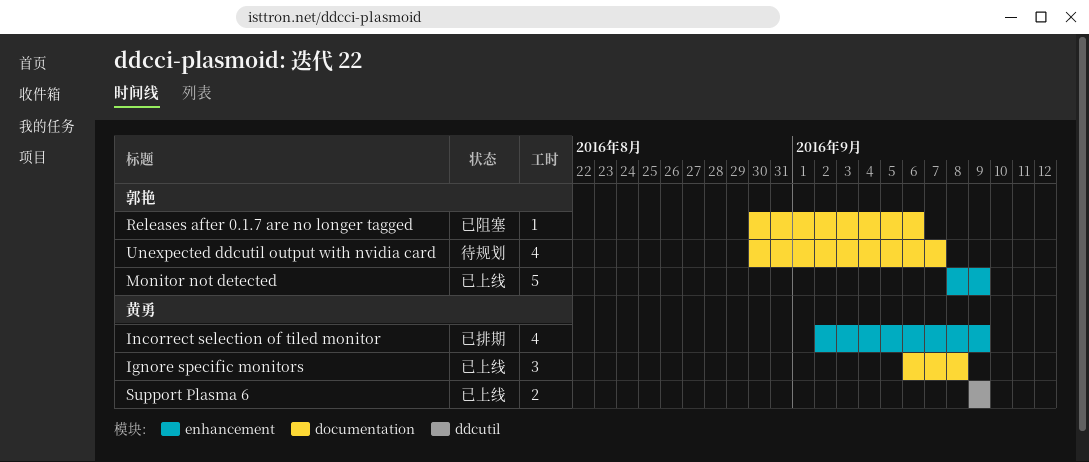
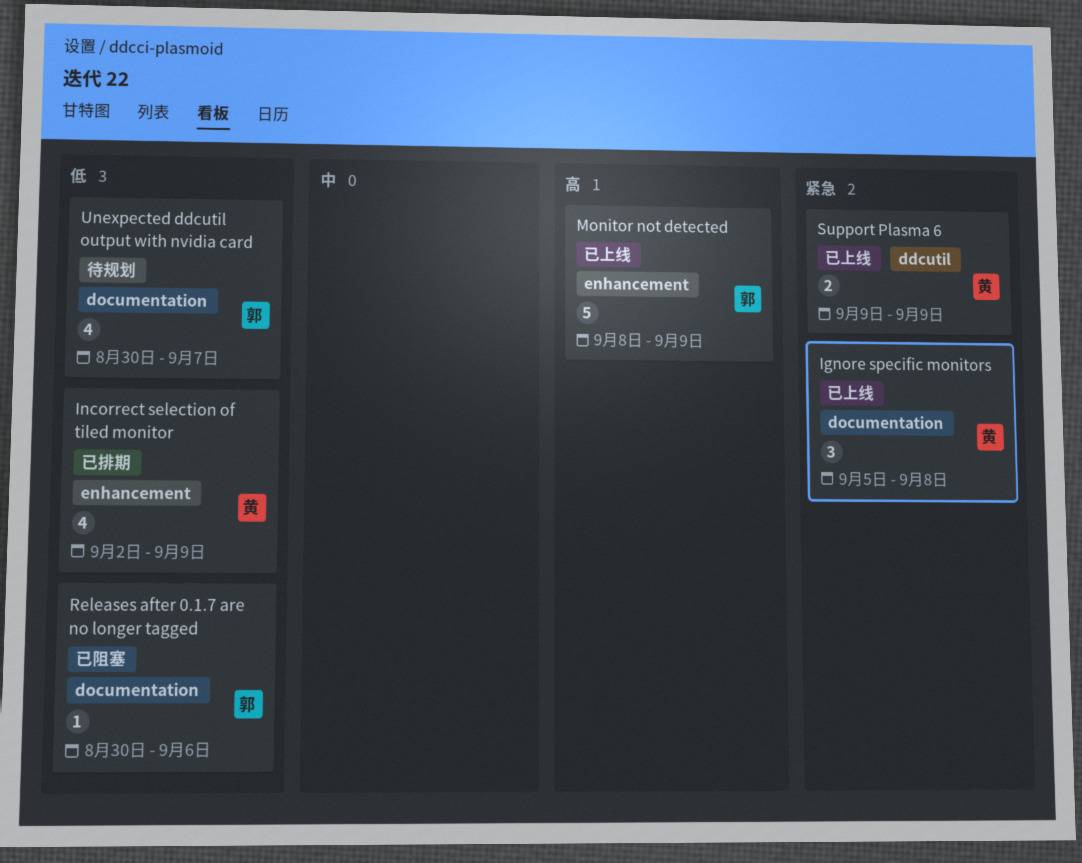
Ignore specific monitors, start: Sep 6 -> Sep 5

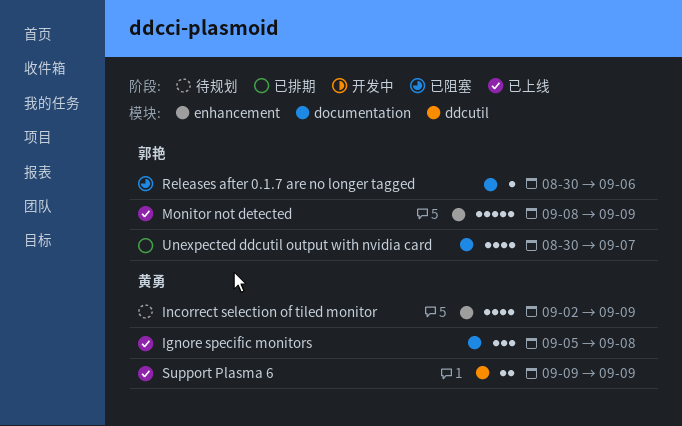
Incorrect selection of tiled monitor, status: 已排期 -> 待规划
Unexpected ddcutil output with nvidia card, status: 待规划 -> 已排期

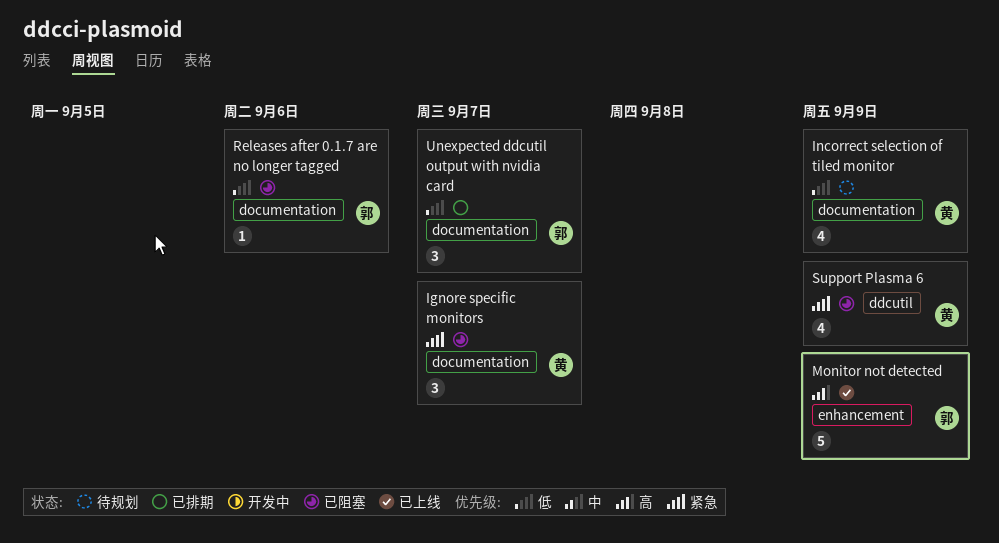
Ignore specific monitors, status: 已上线 -> 已阻塞
Ignore specific monitors, due: Sep 8 -> Sep 7
Incorrect selection of tiled monitor, label: enhancement -> documentation
Support Plasma 6, status: 已上线 -> 已阻塞
Support Plasma 6, estimate: 2 -> 4
Unexpected ddcutil output with nvidia card, estimate: 4 -> 3

